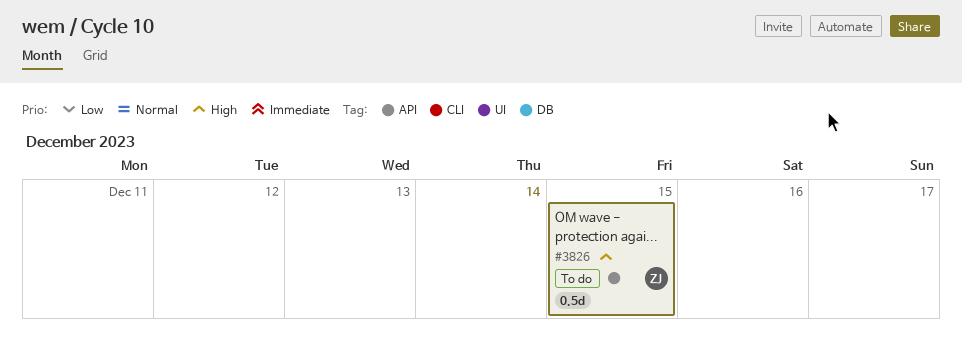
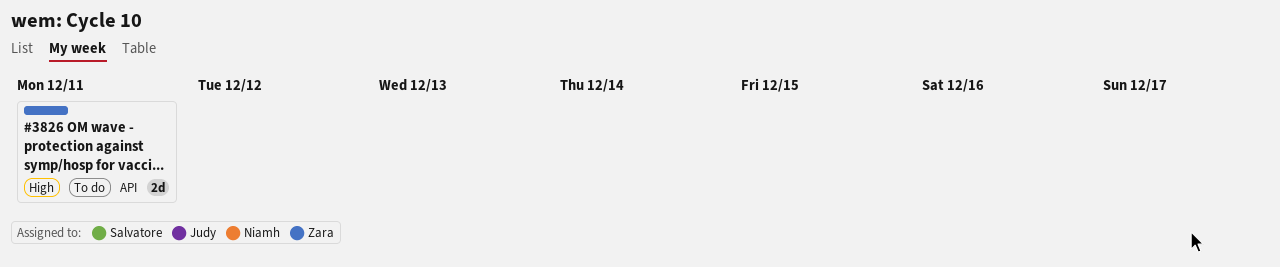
#3826, estimate: 0.5d -> 2d
#3826, due: Dec 15 -> Dec 11

